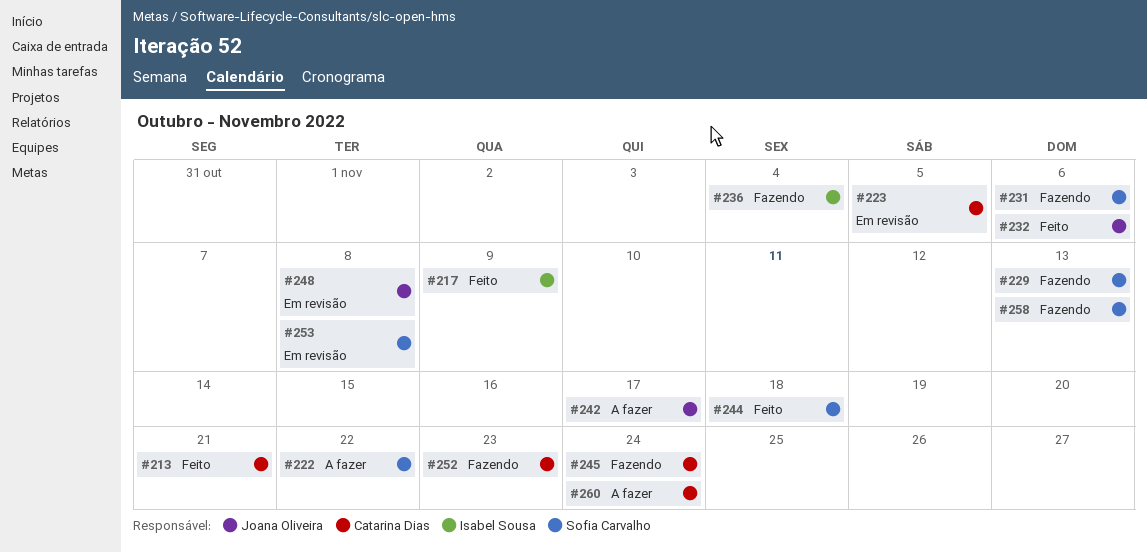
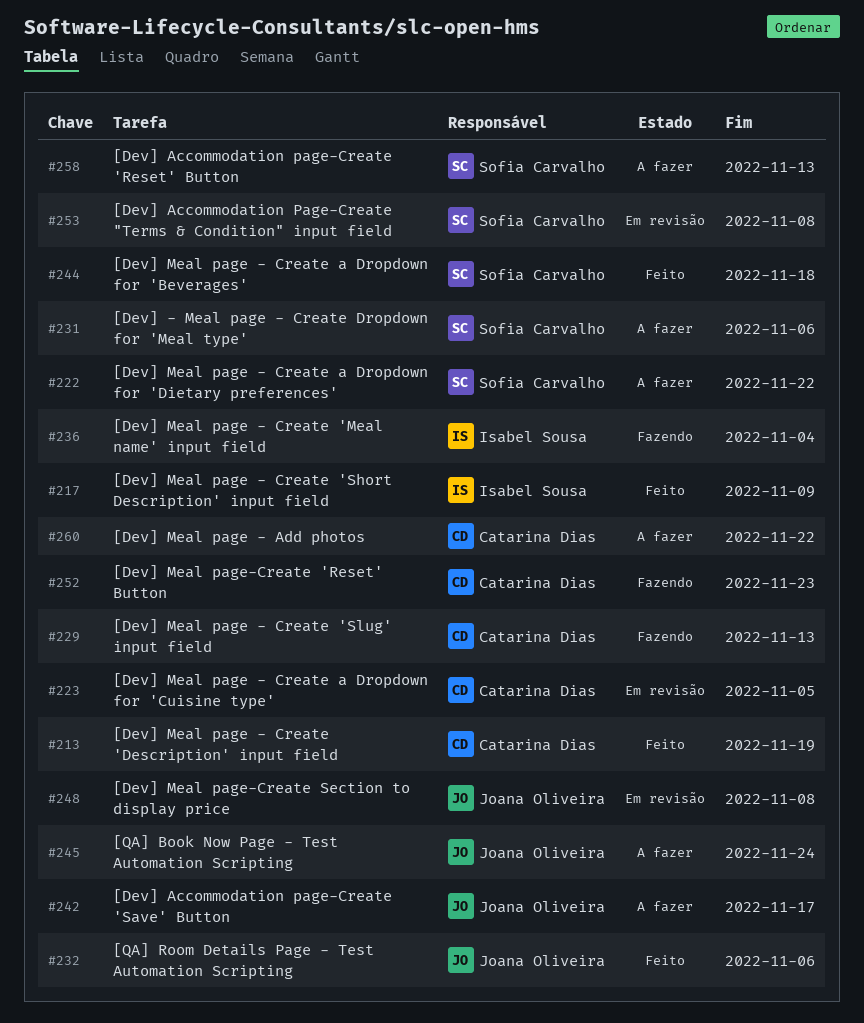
#213, due: Nov 21 -> Nov 19
#229, owner: Sofia Carvalho -> Catarina Dias
#231, status: Fazendo -> A fazer
#245, status: Fazendo -> A fazer
#245, owner: Catarina Dias -> Joana Oliveira
#258, status: Fazendo -> A fazer
#260, due: Nov 24 -> Nov 22

